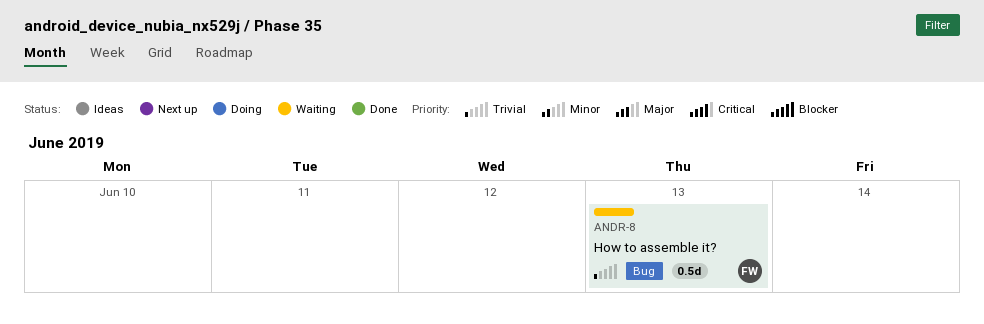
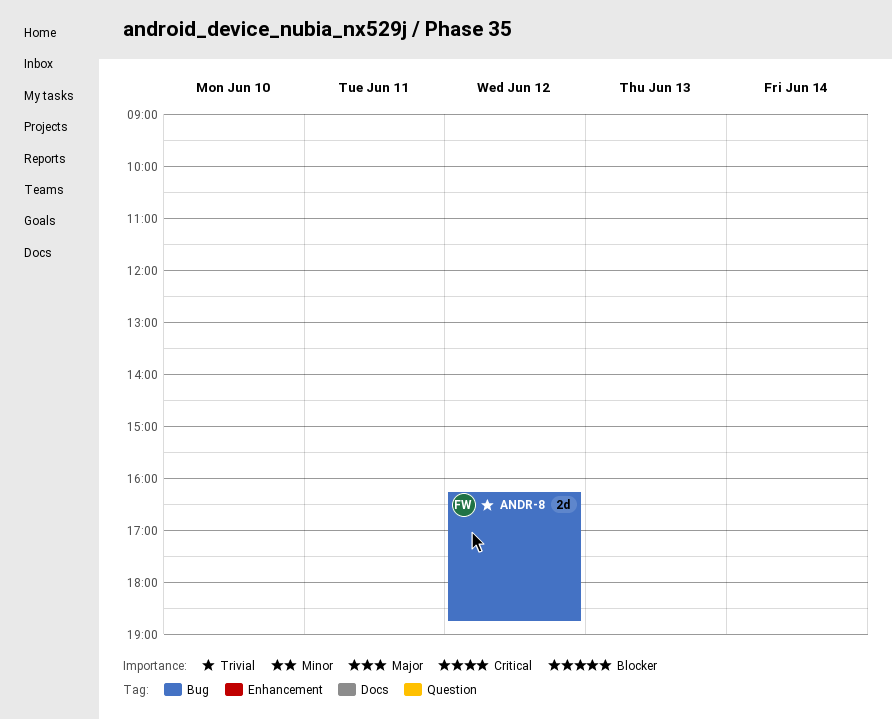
ANDR-8, estimate: 0.5d -> 2d
ANDR-8, day: Jun 13 -> Jun 12

